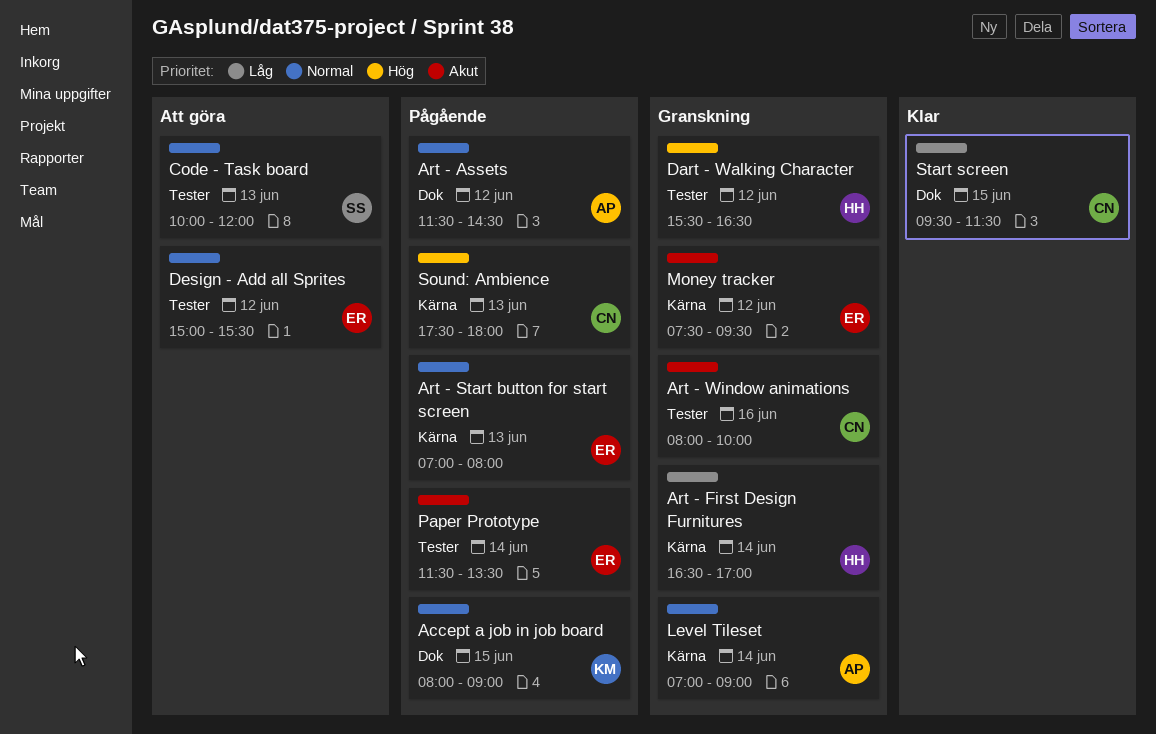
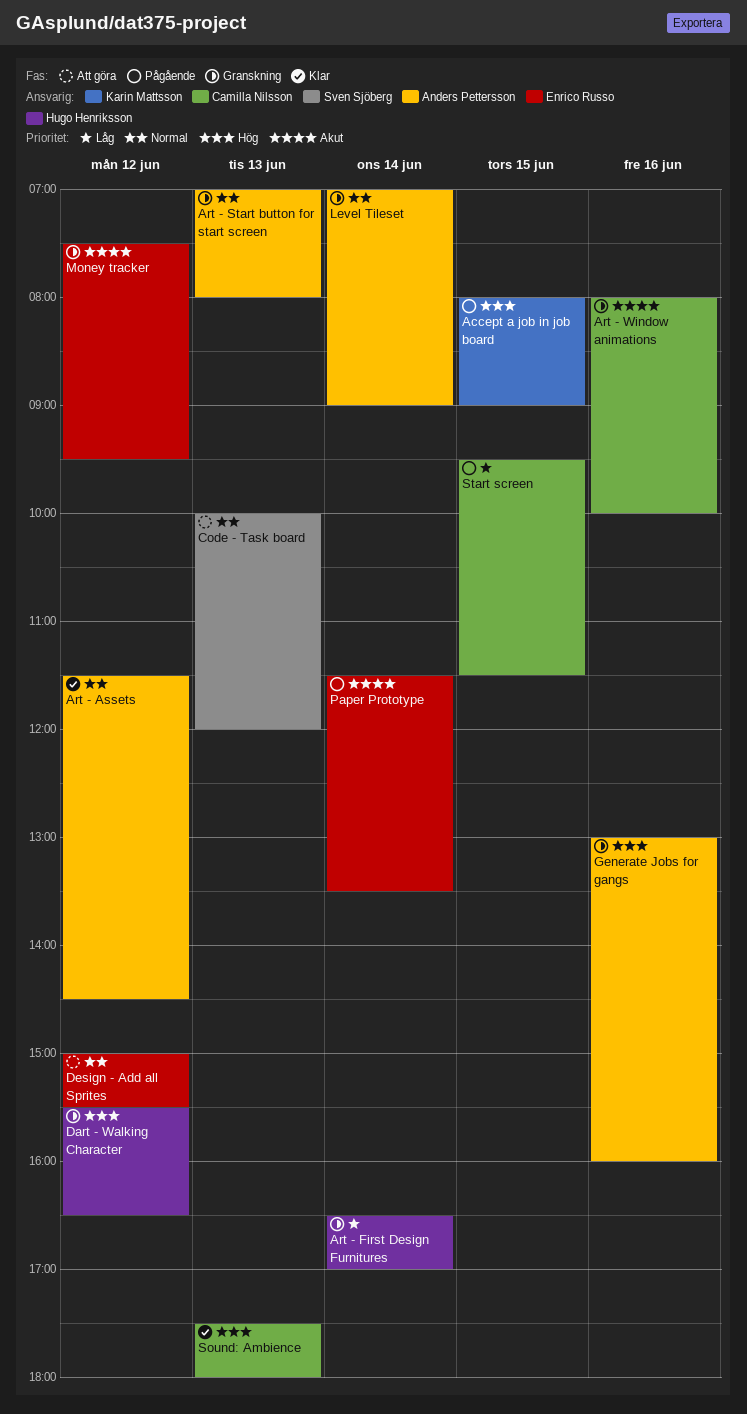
Accept a job in job board, priority: Normal -> Hög
Art - Assets, status: Pågående -> Klar
Art - Start button for start screen, status: Pågående -> Granskning
Art - Start button for start screen, owner: Enrico Russo -> Anders Pettersson
Generate Jobs for gangs: none -> present
Sound: Ambience, status: Pågående -> Klar
Start screen, status: Klar -> Pågående

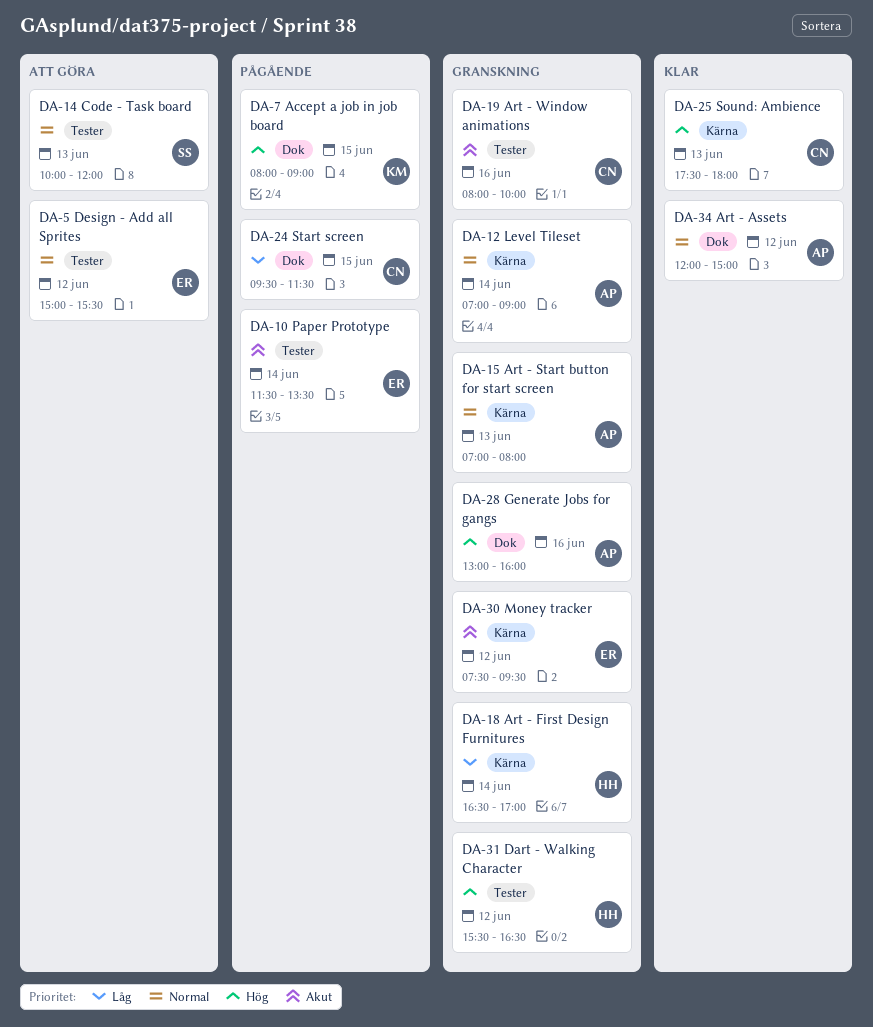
Art - Assets, begins: 11:30 -> 12:00
Art - Assets, ends: 14:30 -> 15:00

